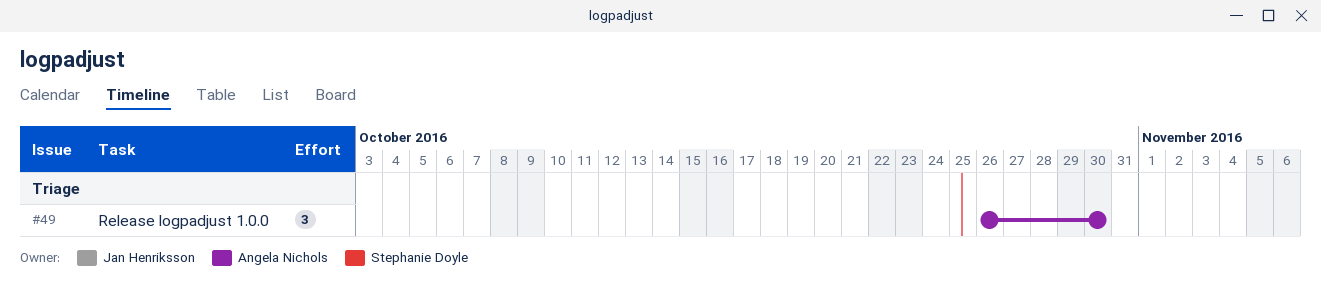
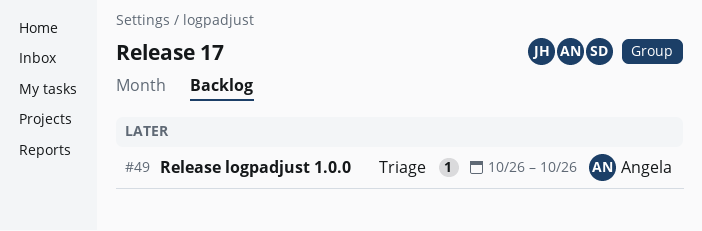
#49, estimate: 3 -> 1
#49, due: Oct 30 -> Oct 26

